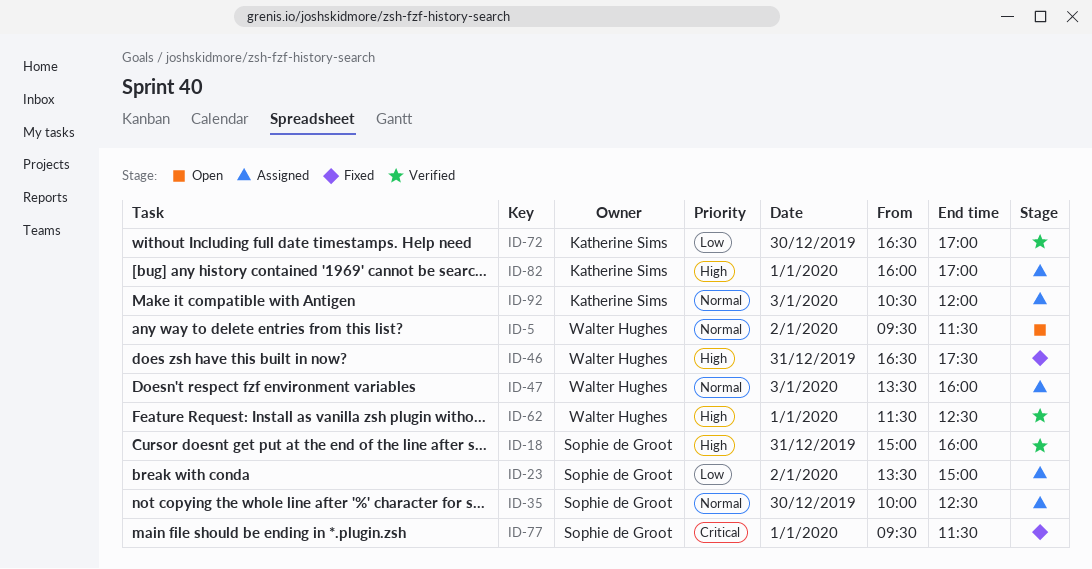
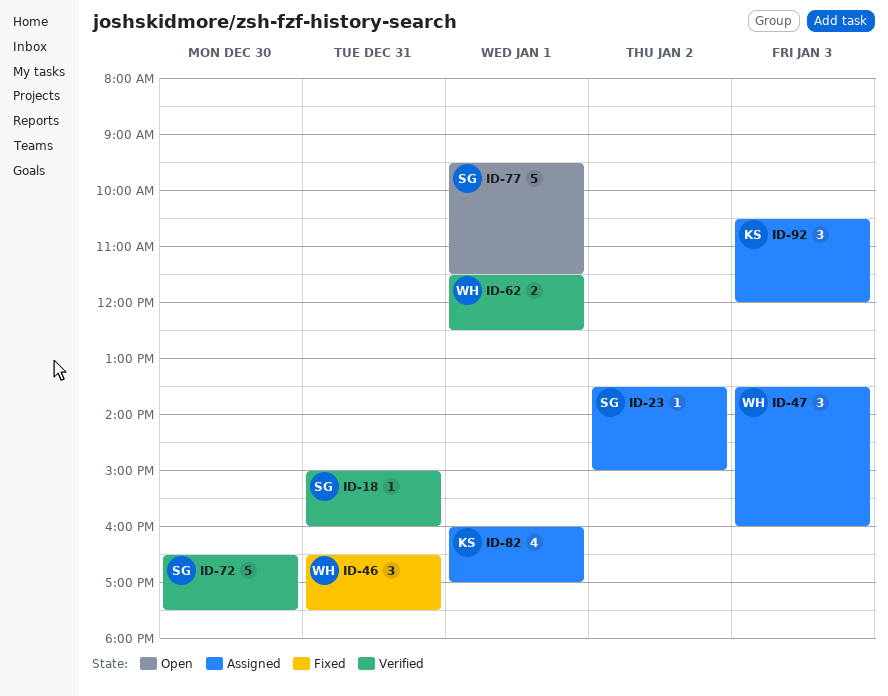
ID-5: present -> none
ID-35: present -> none
ID-72, owner: Katherine Sims -> Sophie de Groot
ID-72, ends: 17:00 -> 17:30
ID-77, status: Fixed -> Open

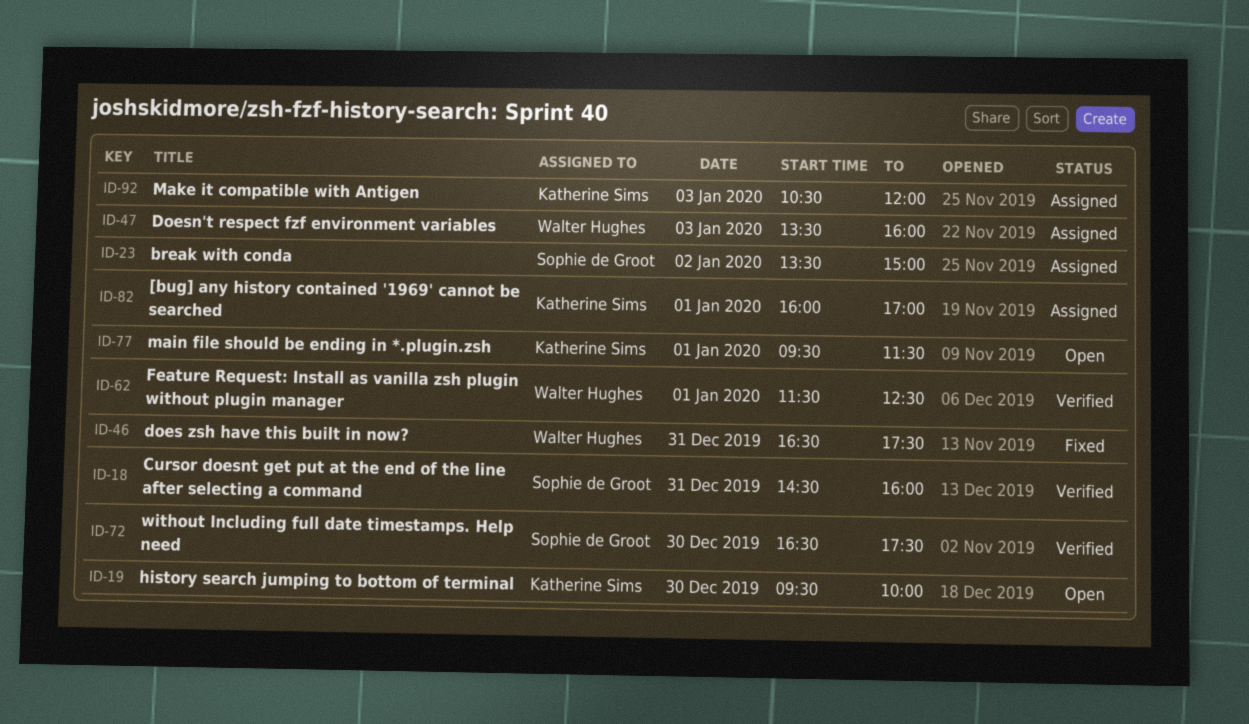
ID-18, begins: 15:00 -> 14:30
ID-19: none -> present
ID-77, owner: Sophie de Groot -> Katherine Sims

